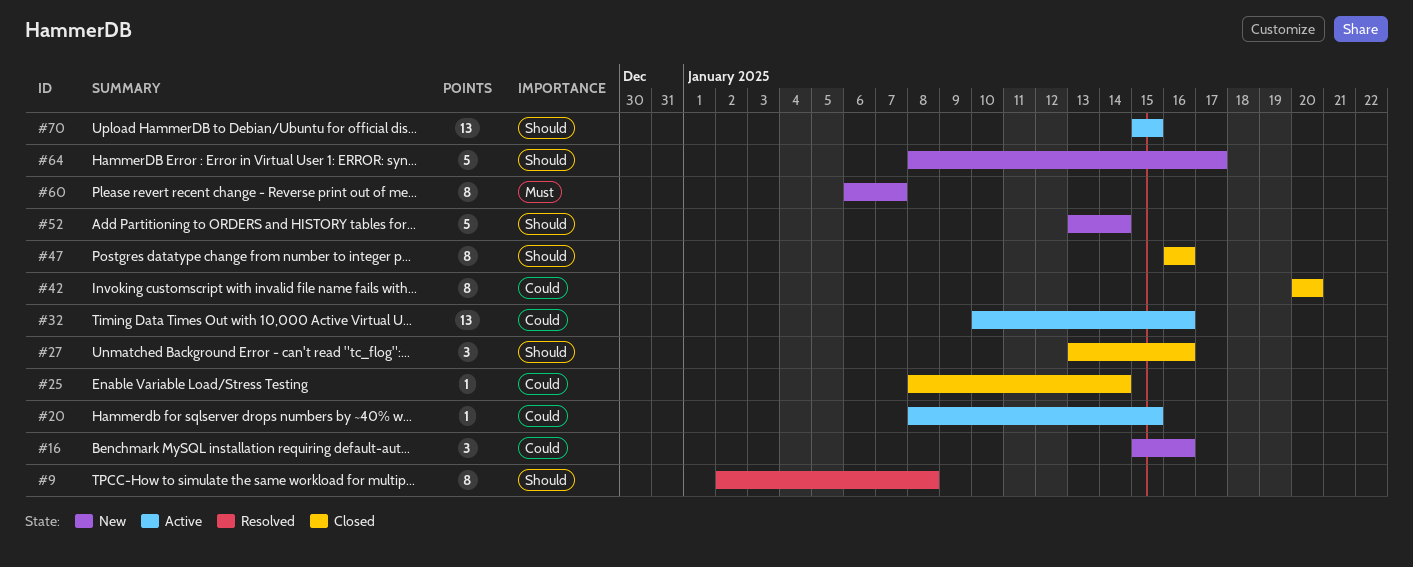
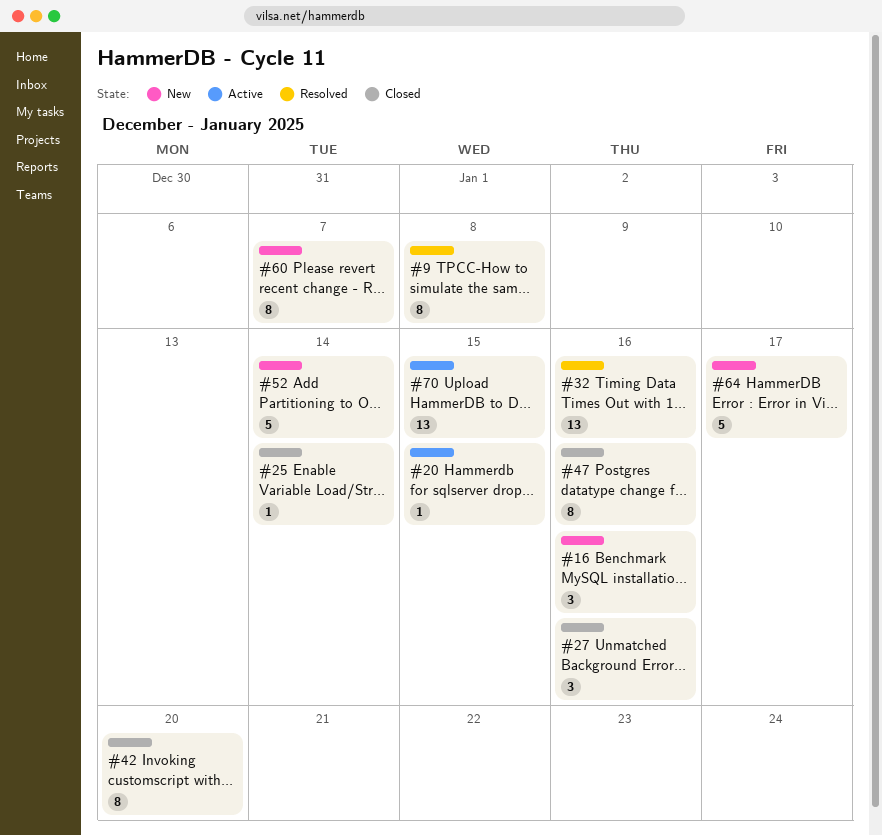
#32, status: Active -> Resolved

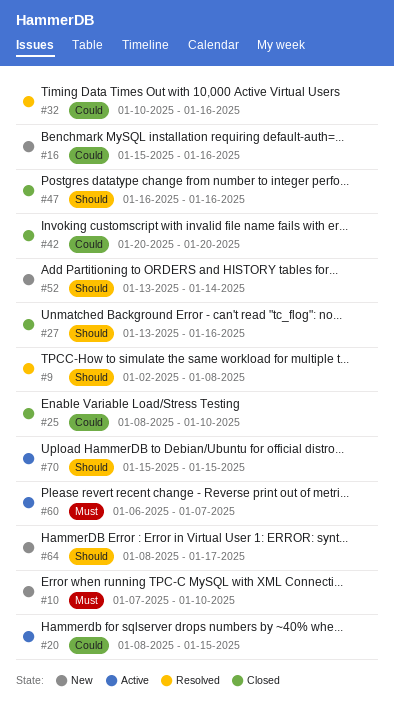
#10: none -> present
#25, due: Jan 14 -> Jan 10
#60, status: New -> Active

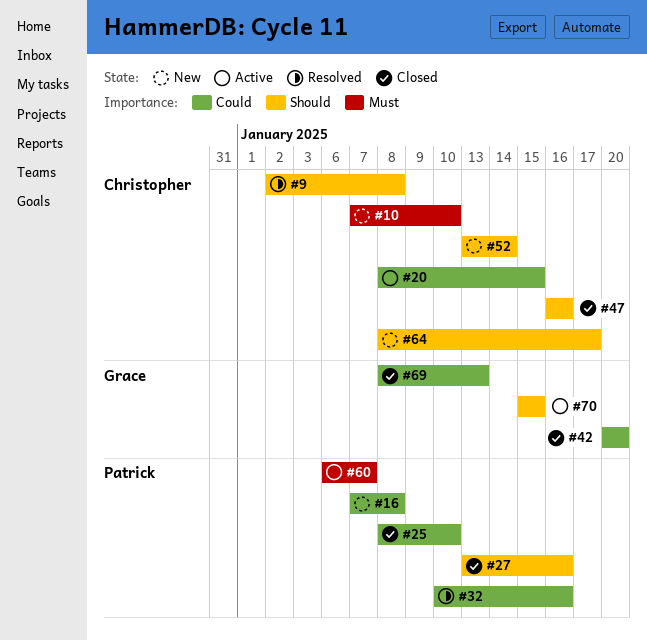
#16, start: Jan 15 -> Jan 7
#16, due: Jan 16 -> Jan 8
#69: none -> present

